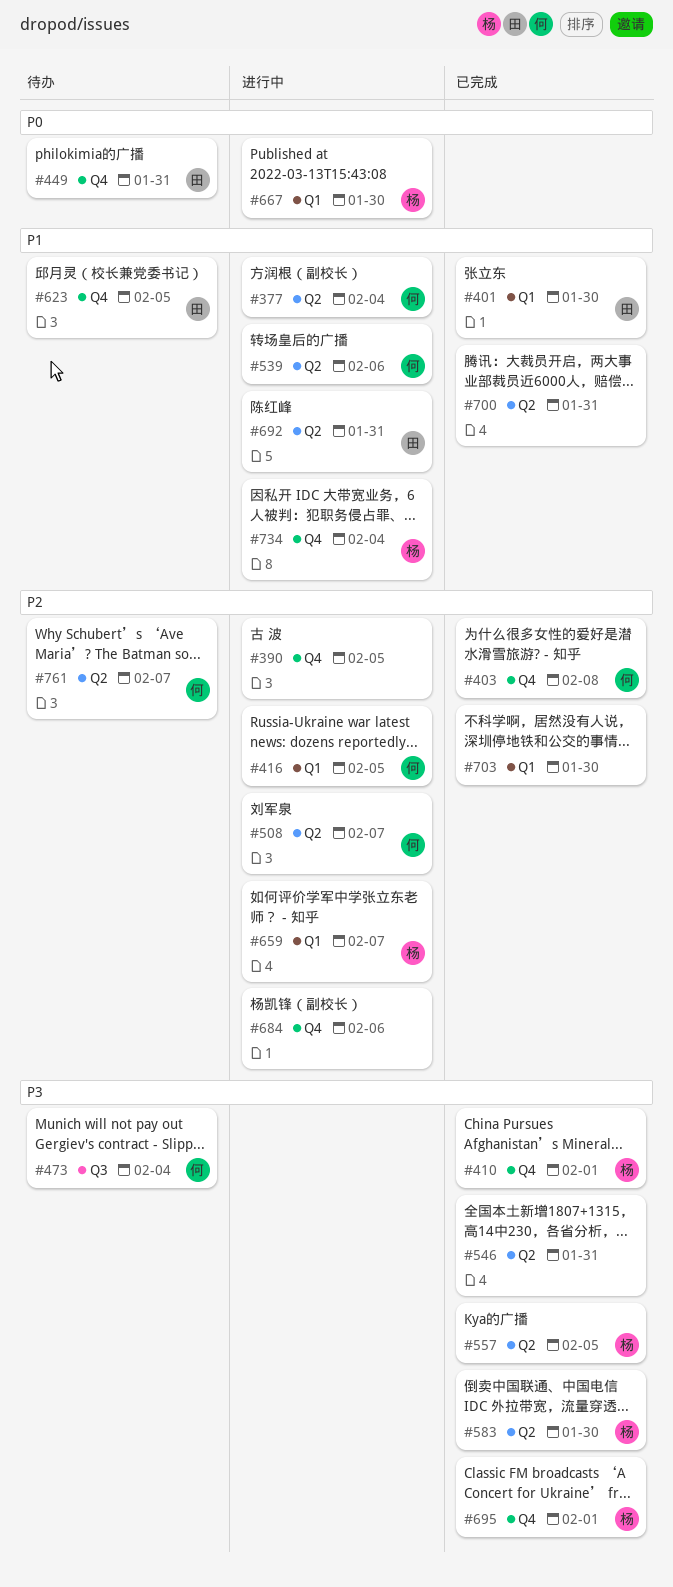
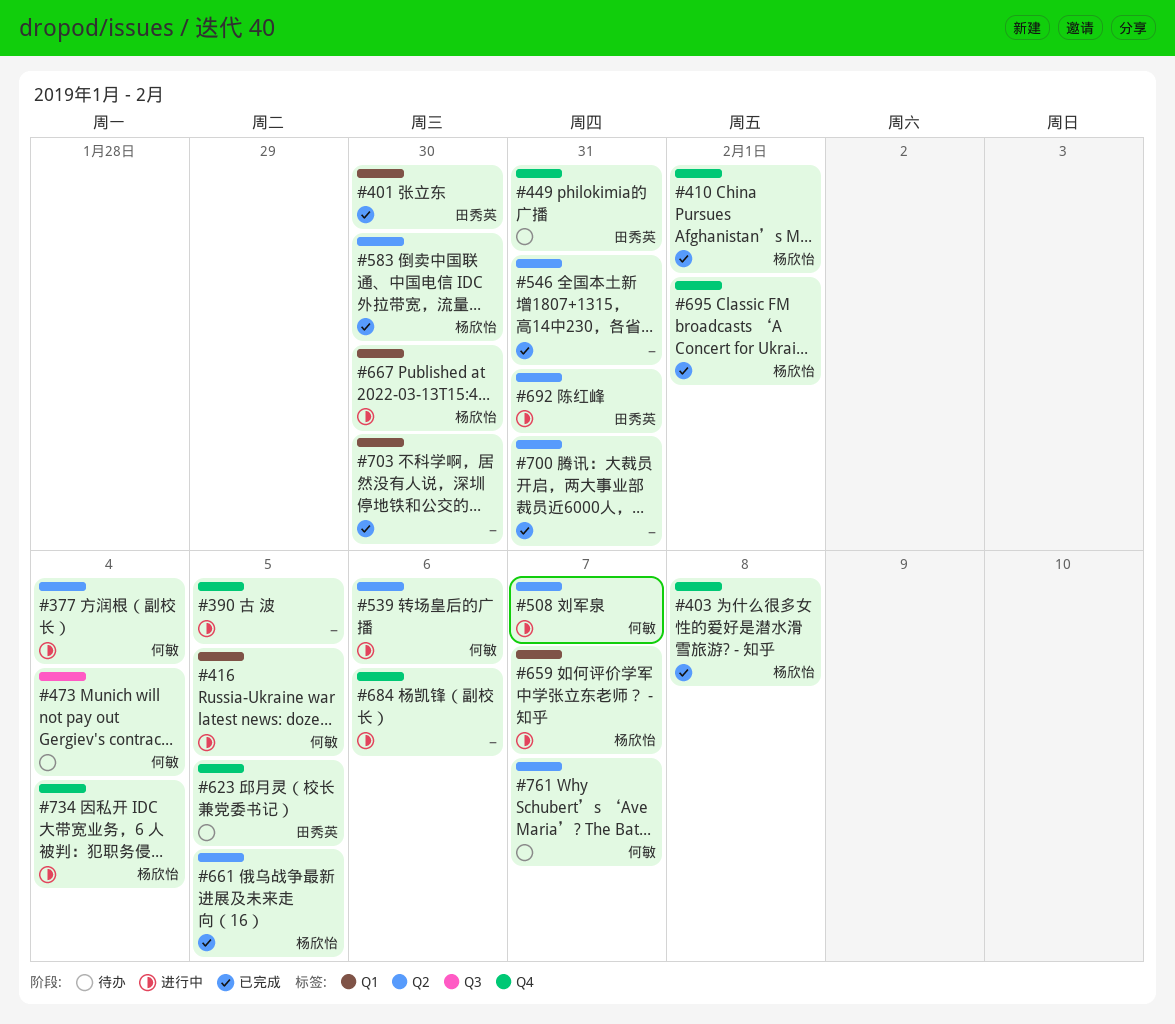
#403, owner: 何敏 -> 杨欣怡
#557: present -> none
#661: none -> present

